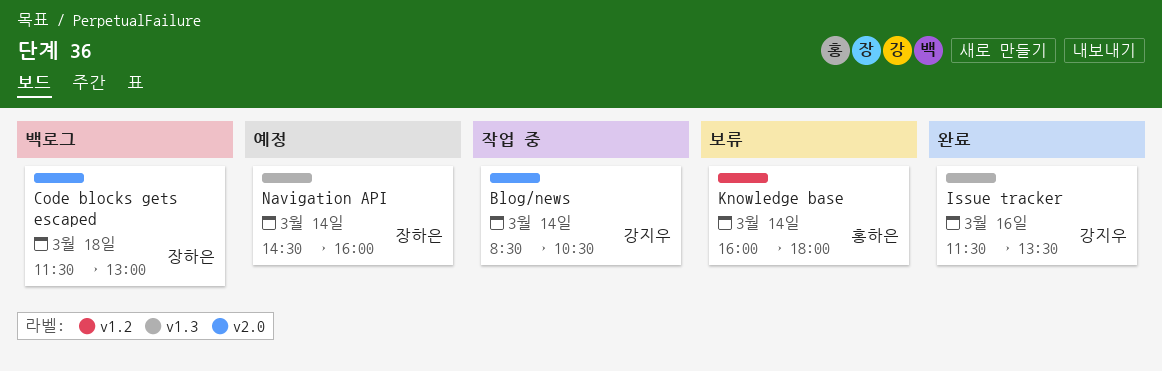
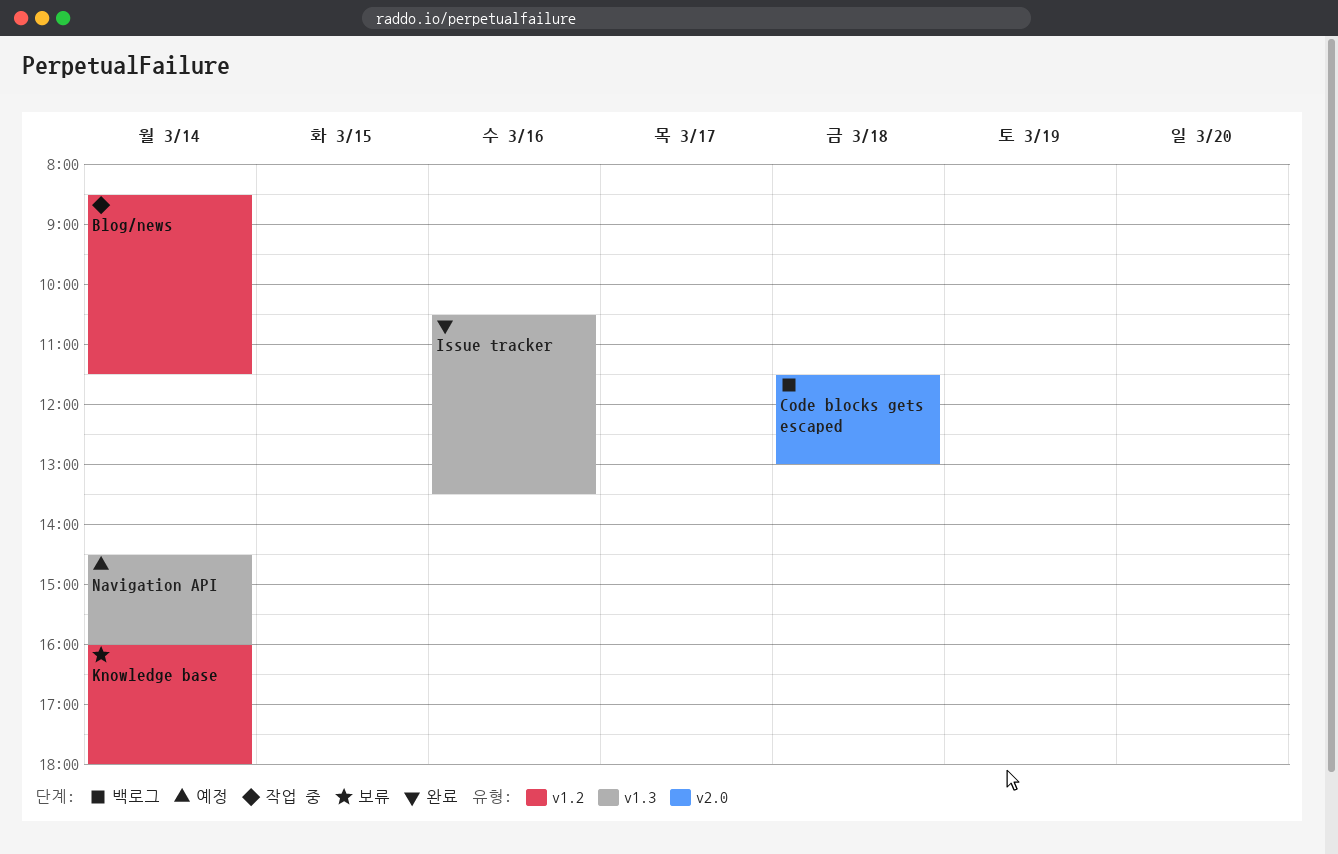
Blog/news, label: v2.0 -> v1.2
Blog/news, ends: 10:30 -> 11:30
Issue tracker, begins: 11:30 -> 10:30

